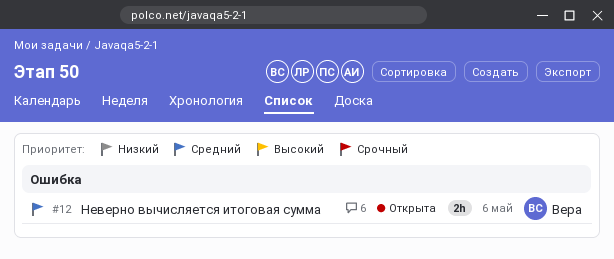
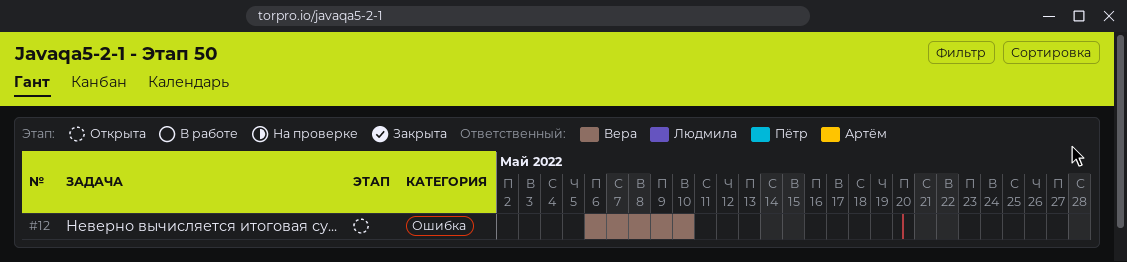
#12, due: May 6 -> May 10

